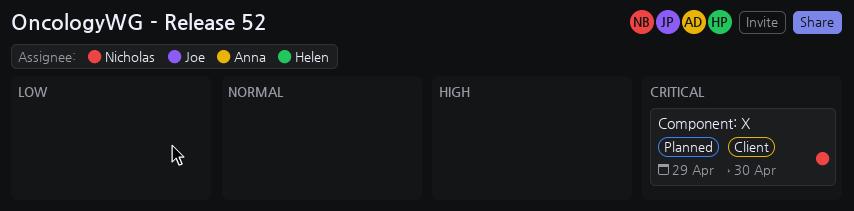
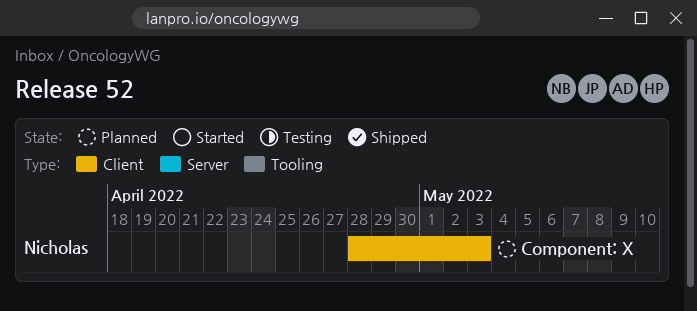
Component: X, start: Apr 29 -> Apr 28
Component: X, due: Apr 30 -> May 3

